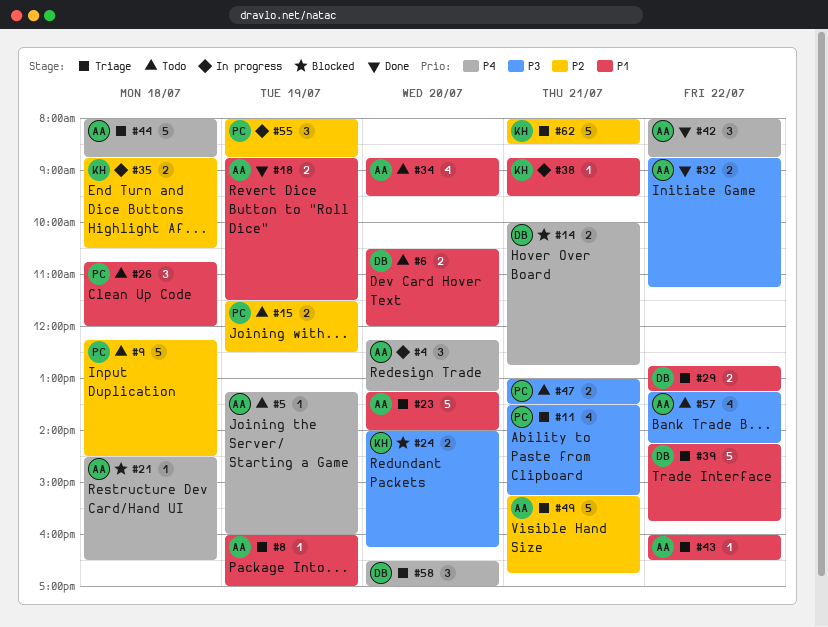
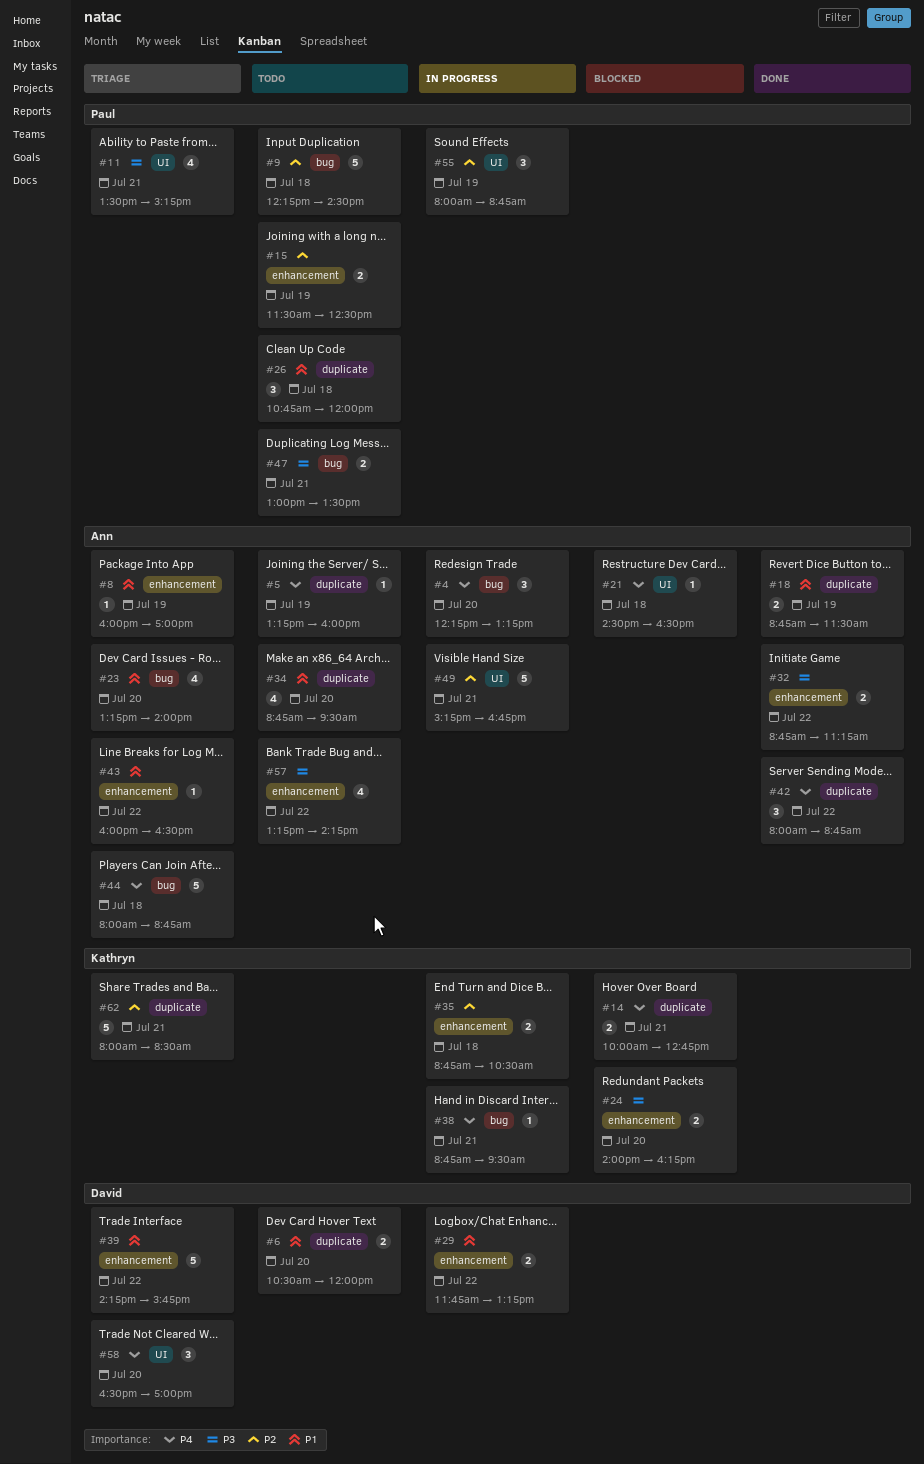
#14, owner: David -> Kathryn
#23, estimate: 5 -> 4
#29, status: Triage -> In progress
#29, begins: 12:45 -> 11:45
#38, priority: P1 -> P4
#49, status: Triage -> In progress

